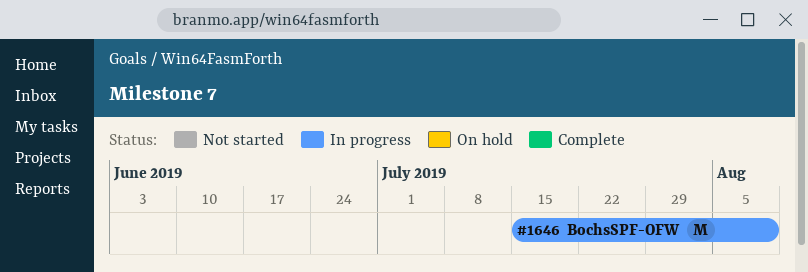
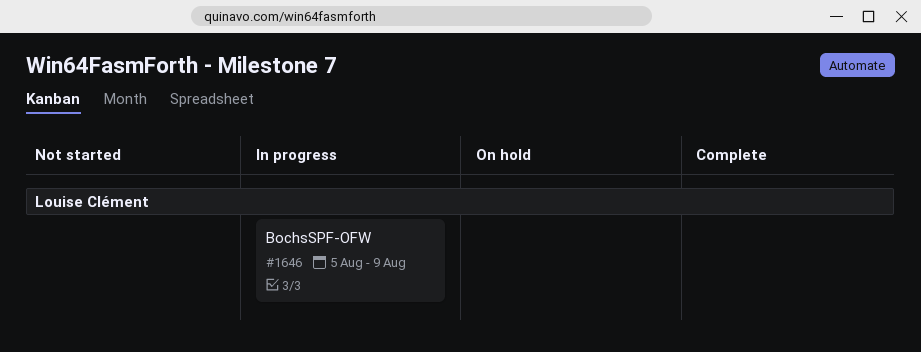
#1646, start: Jul 15 -> Aug 5

